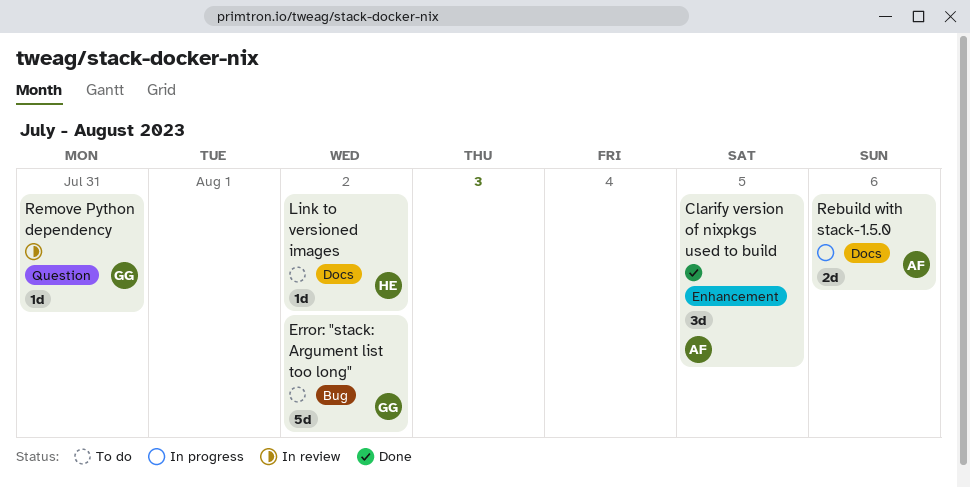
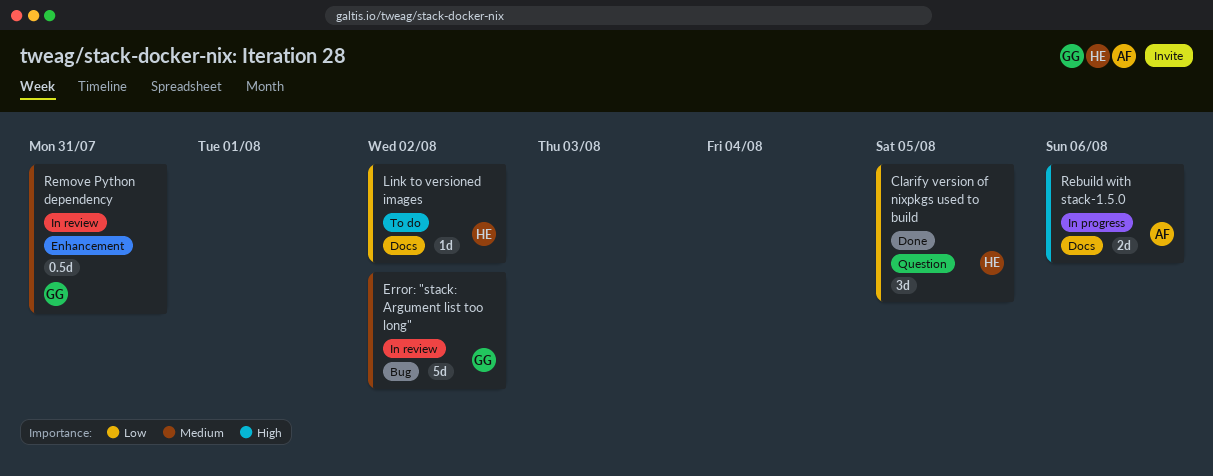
Clarify version of nixpkgs used to build, owner: AF -> HE
Clarify version of nixpkgs used to build, label: Enhancement -> Question
Error: "stack: Argument list too long", status: To do -> In review
Remove Python dependency, label: Question -> Enhancement
Remove Python dependency, estimate: 1d -> 0.5d

